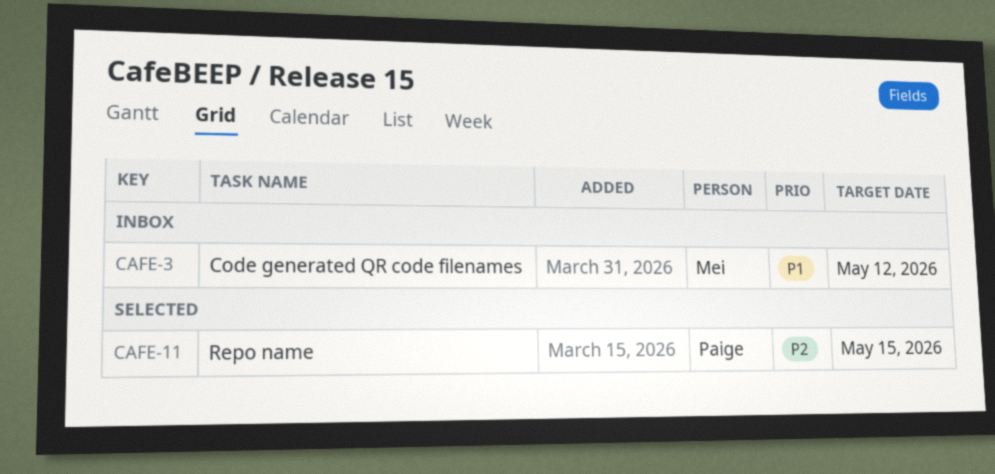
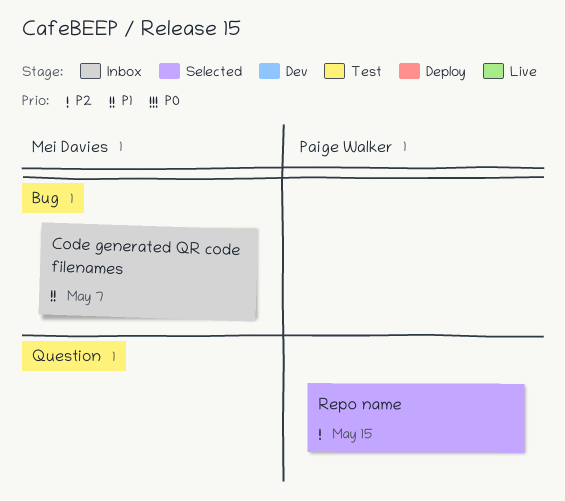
Code generated QR code filenames, due: May 12 -> May 7

